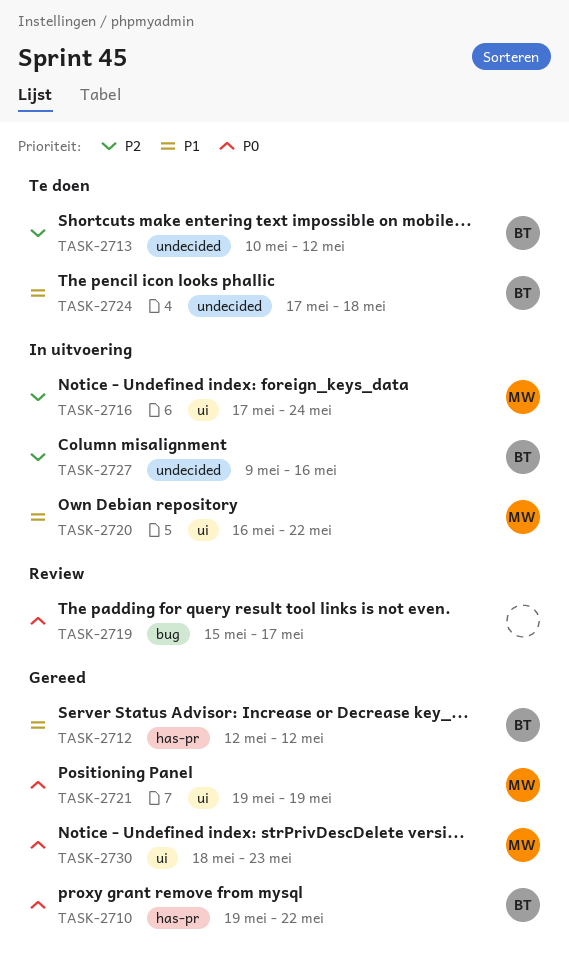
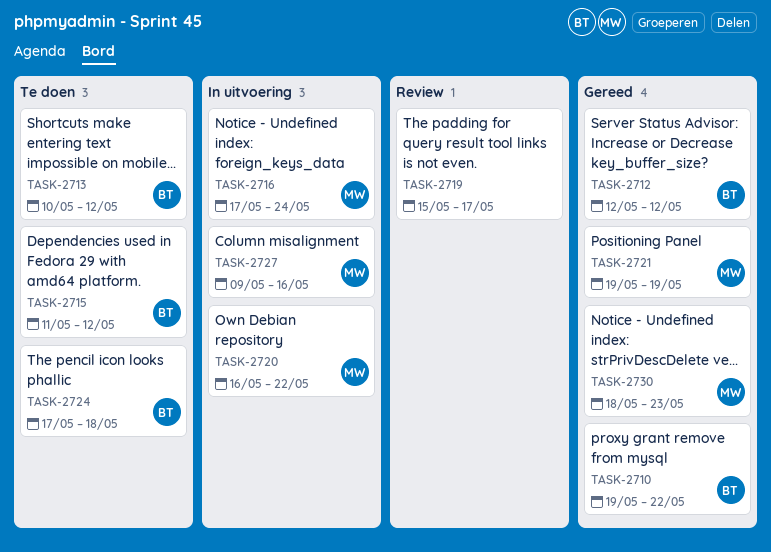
TASK-2715: none -> present
TASK-2727, owner: BT -> MW

